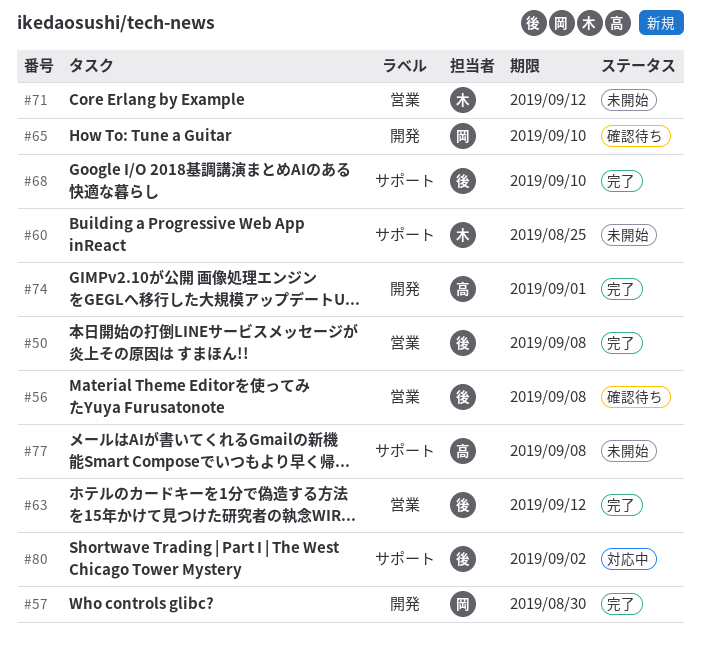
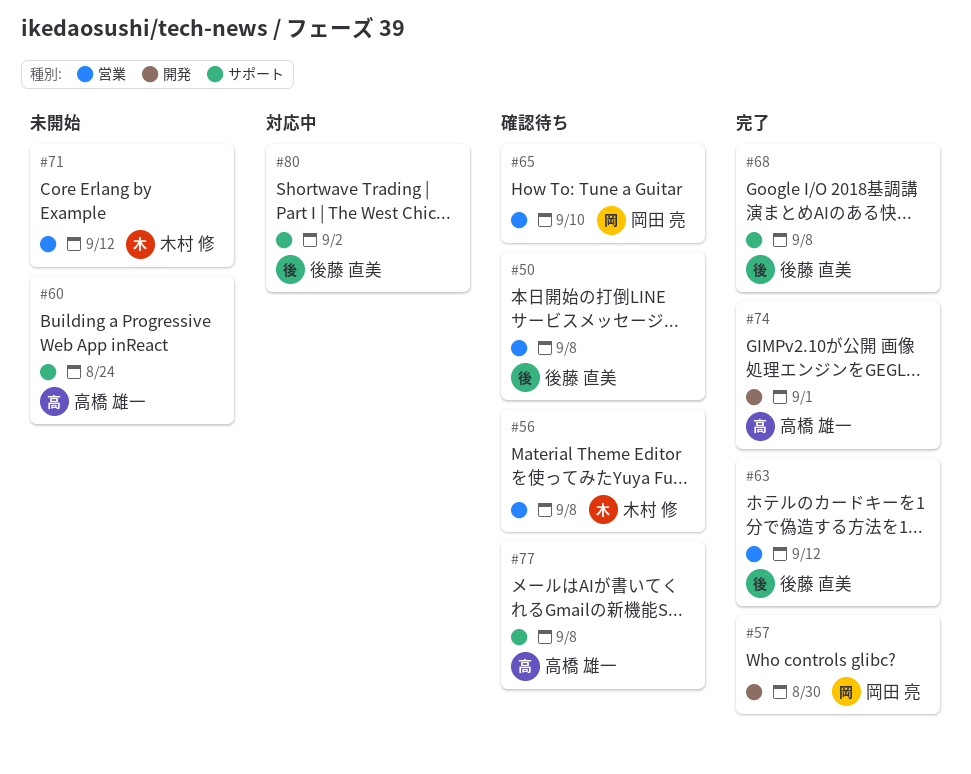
#50, status: 完了 -> 確認待ち
#56, owner: 後藤 直美 -> 木村 修
#60, owner: 木村 修 -> 高橋 雄一
#60, due: Aug 25 -> Aug 24
#65, label: 開発 -> 営業
#68, due: Sep 10 -> Sep 8
#77, status: 未開始 -> 確認待ち

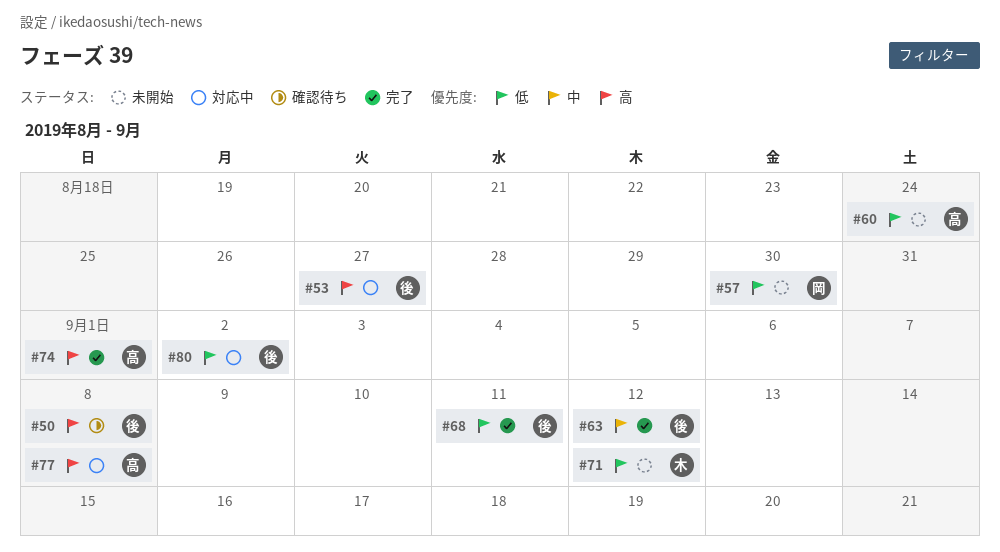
#53: none -> present
#56: present -> none
#57, status: 完了 -> 未開始
#65: present -> none
#68, due: Sep 8 -> Sep 11
#77, status: 確認待ち -> 対応中

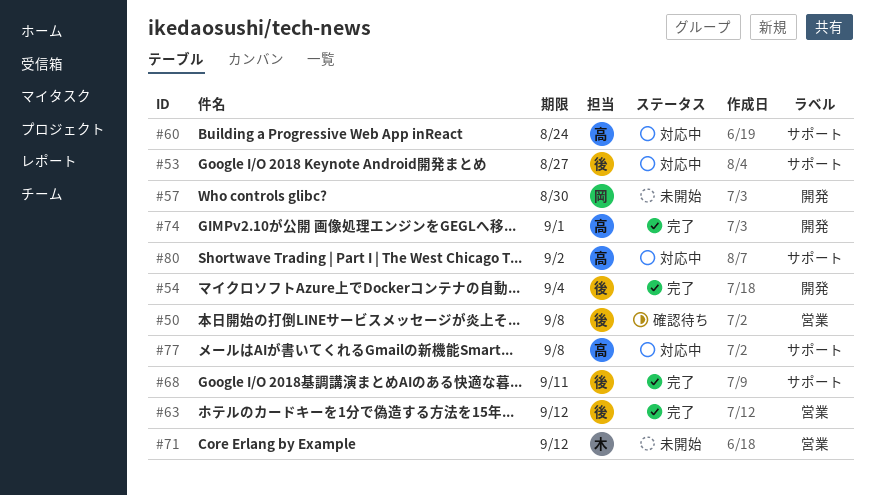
#54: none -> present
#60, status: 未開始 -> 対応中
#80, owner: 後 -> 高

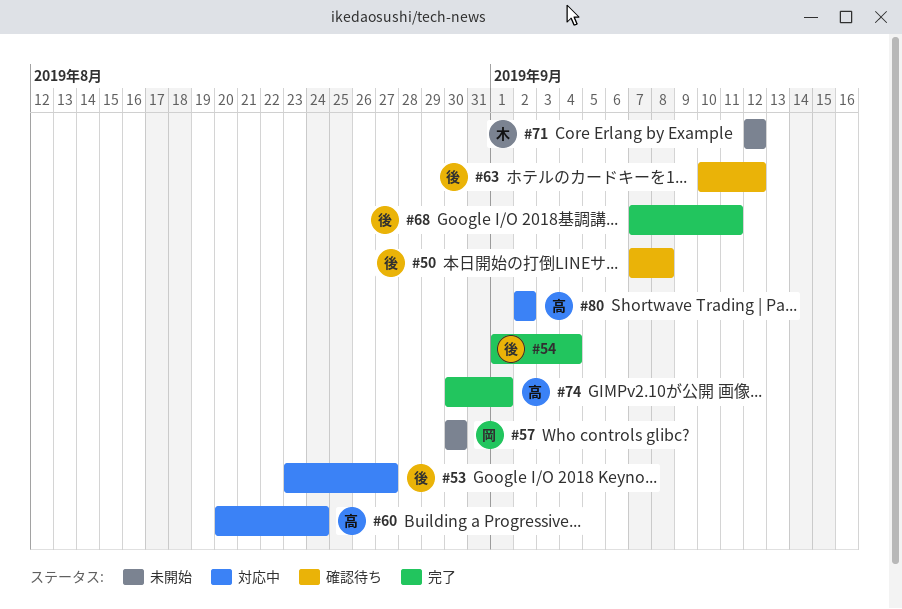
#63, status: 完了 -> 確認待ち
#77: present -> none

